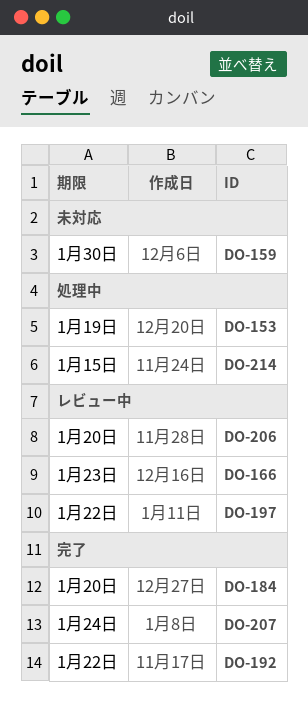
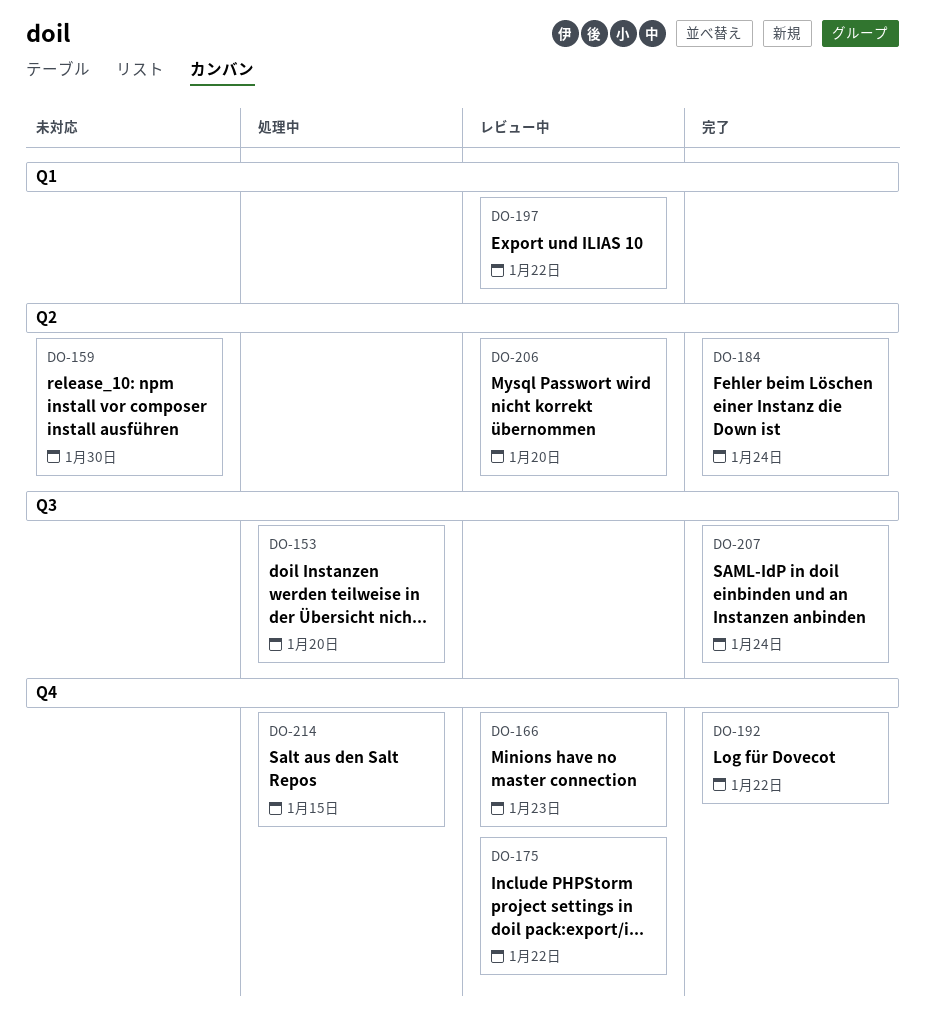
DO-153, due: Jan 19 -> Jan 20
DO-175: none -> present
DO-184, due: Jan 20 -> Jan 24

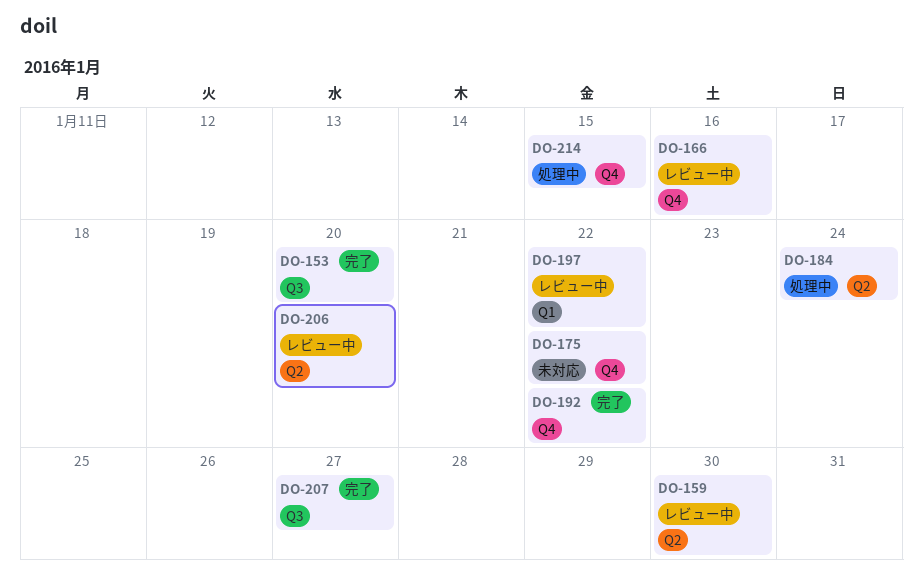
DO-153, status: 処理中 -> 完了
DO-159, status: 未対応 -> レビュー中
DO-166, due: Jan 23 -> Jan 16
DO-175, status: レビュー中 -> 未対応
DO-184, status: 完了 -> 処理中
DO-207, due: Jan 24 -> Jan 27

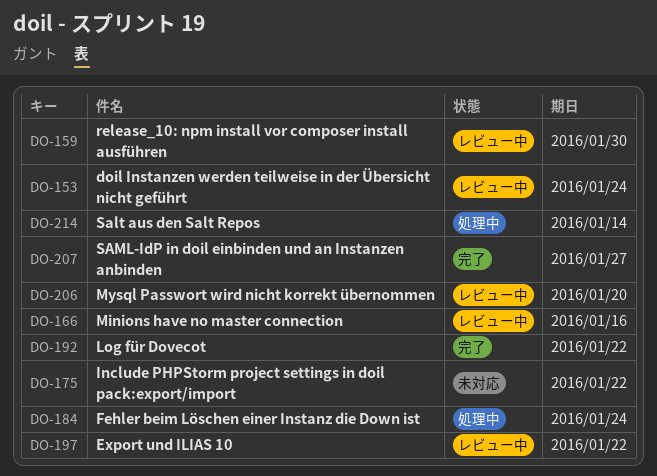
DO-153, status: 完了 -> レビュー中
DO-153, due: Jan 20 -> Jan 24
DO-214, due: Jan 15 -> Jan 14

